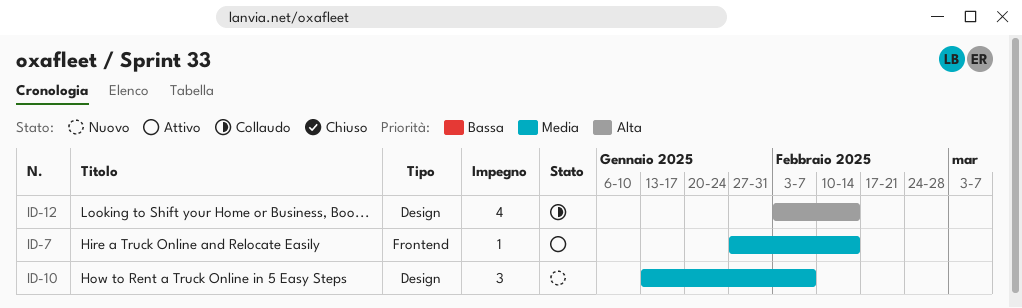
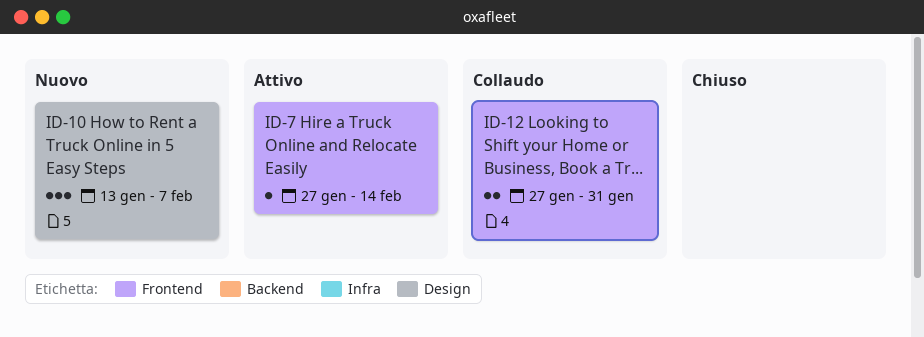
ID-12, label: Design -> Frontend
ID-12, estimate: 4 -> 2
ID-12, start: Feb 3 -> Jan 27
ID-12, due: Feb 14 -> Jan 31

